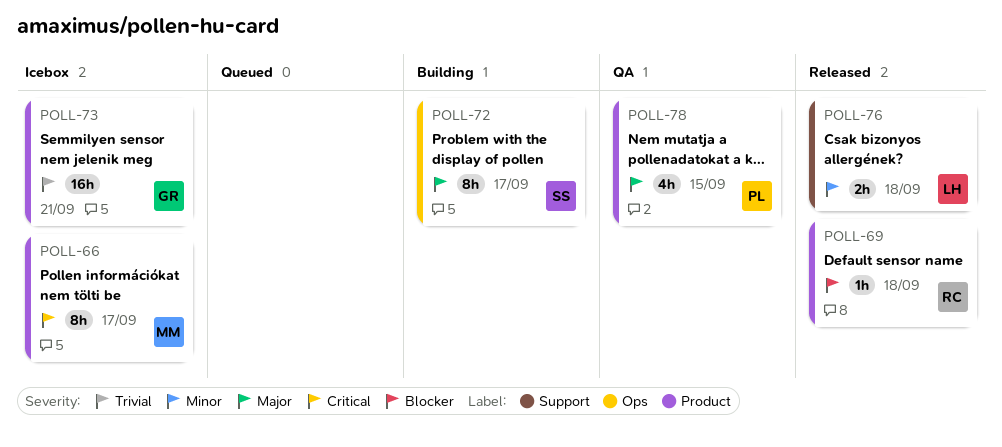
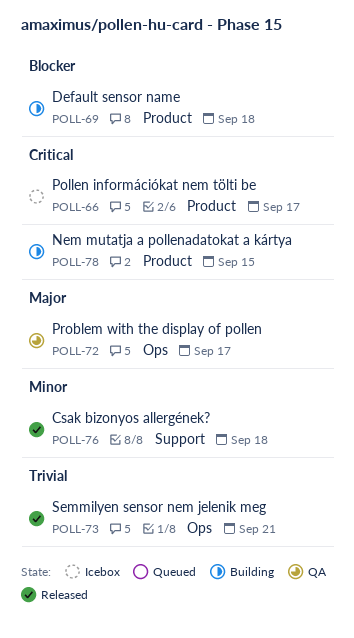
POLL-69, status: Released -> Building
POLL-72, status: Building -> QA
POLL-73, status: Icebox -> Released
POLL-73, label: Product -> Ops
POLL-78, status: QA -> Building
POLL-78, priority: Major -> Critical

